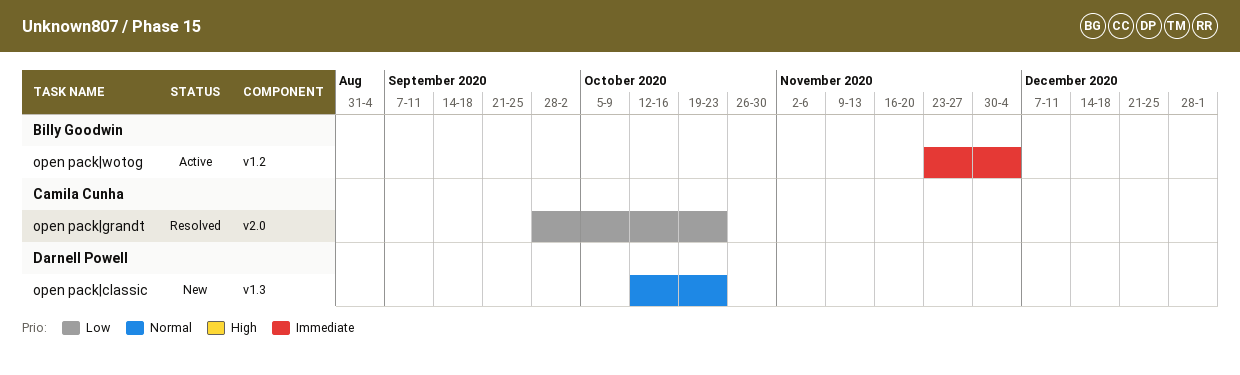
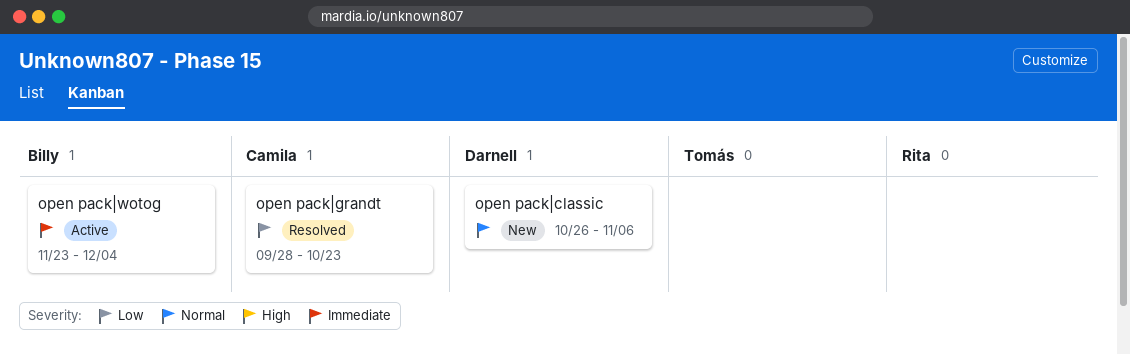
open pack|classic, start: Oct 12 -> Oct 26
open pack|classic, due: Oct 23 -> Nov 6

